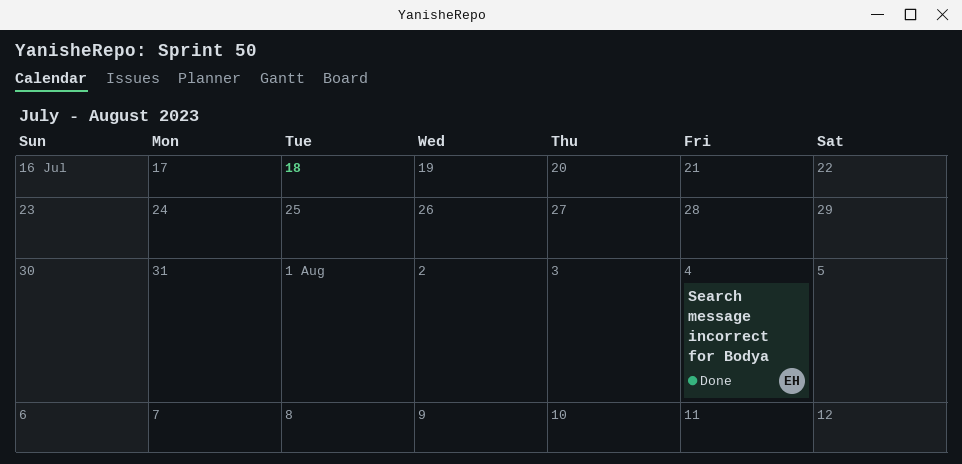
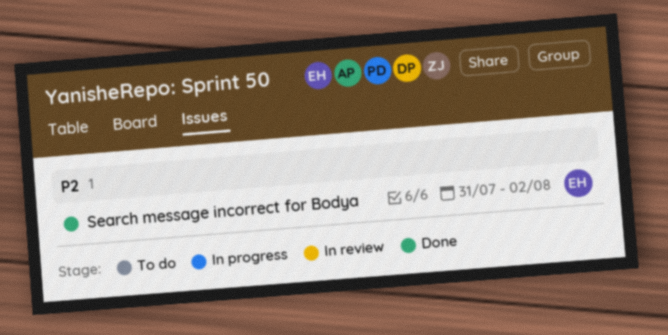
Search message incorrect for Bodya, due: Aug 4 -> Aug 2

